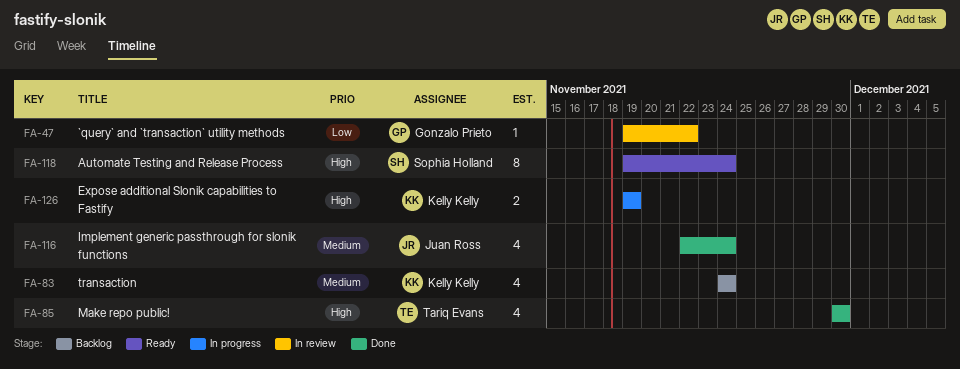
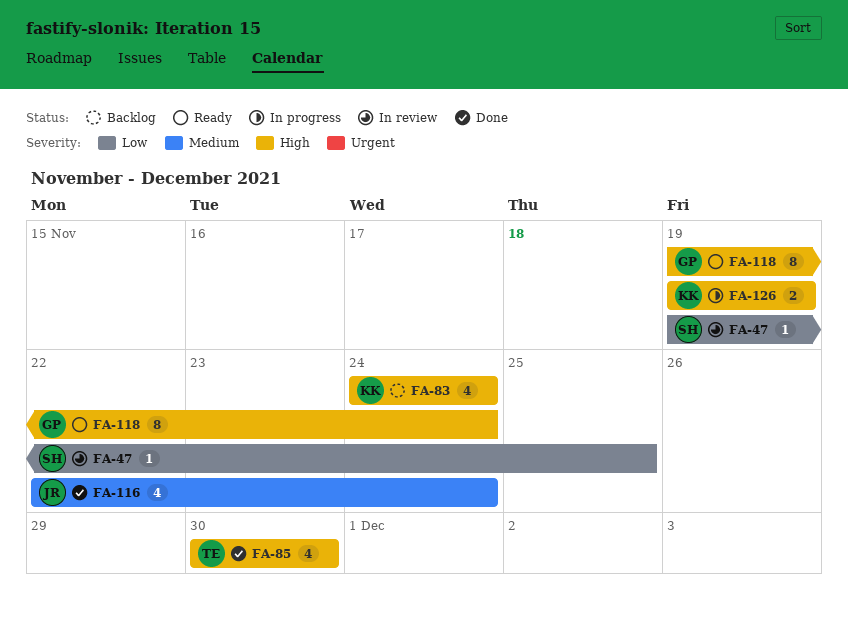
FA-47, owner: Gonzalo Prieto -> Sophia Holland
FA-47, due: Nov 22 -> Nov 25
FA-83, priority: Medium -> High
FA-118, owner: Sophia Holland -> Gonzalo Prieto

